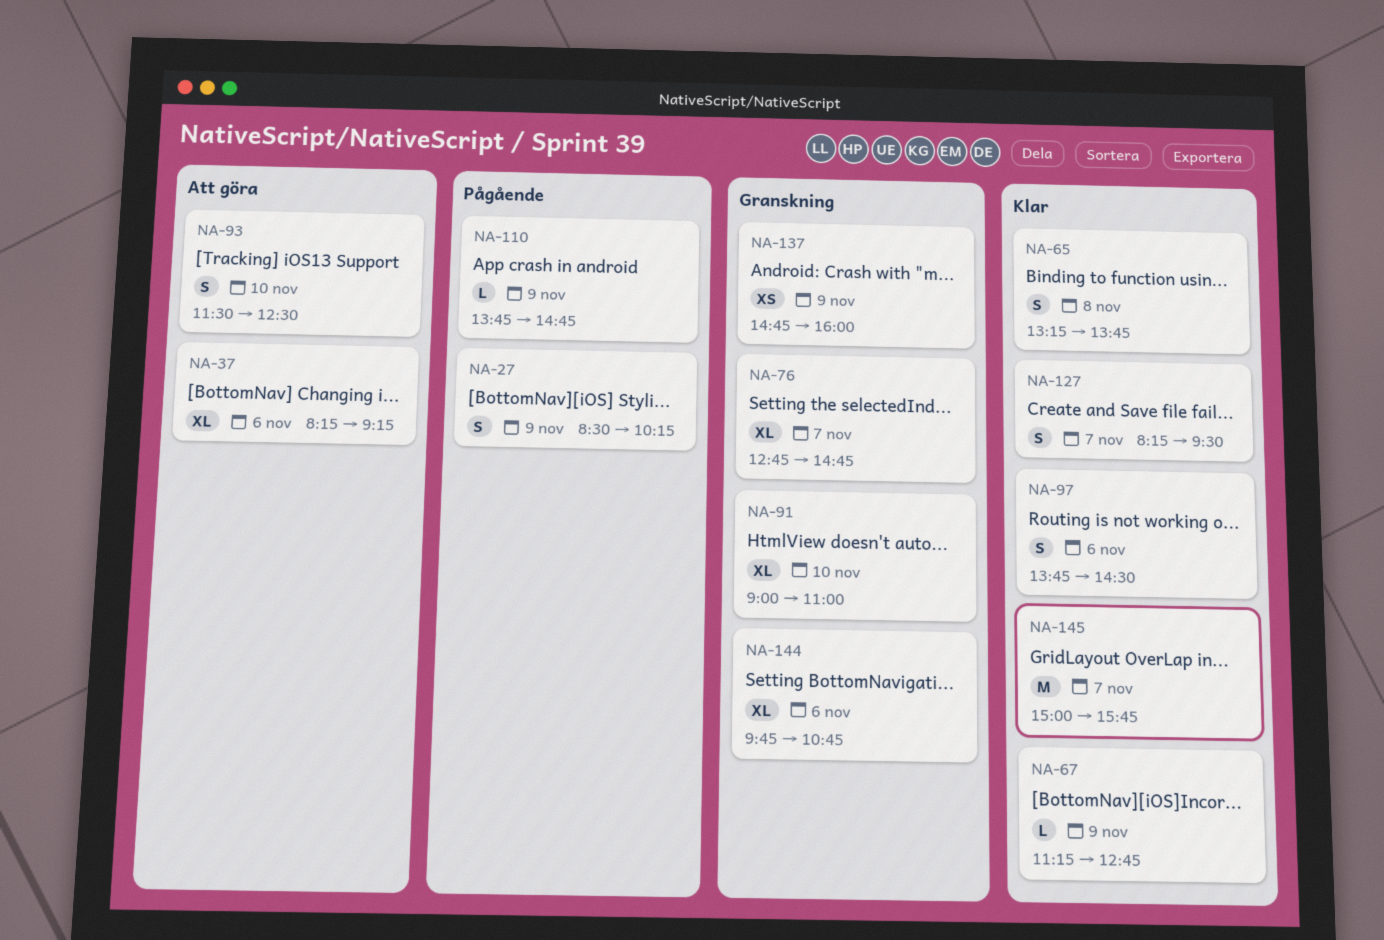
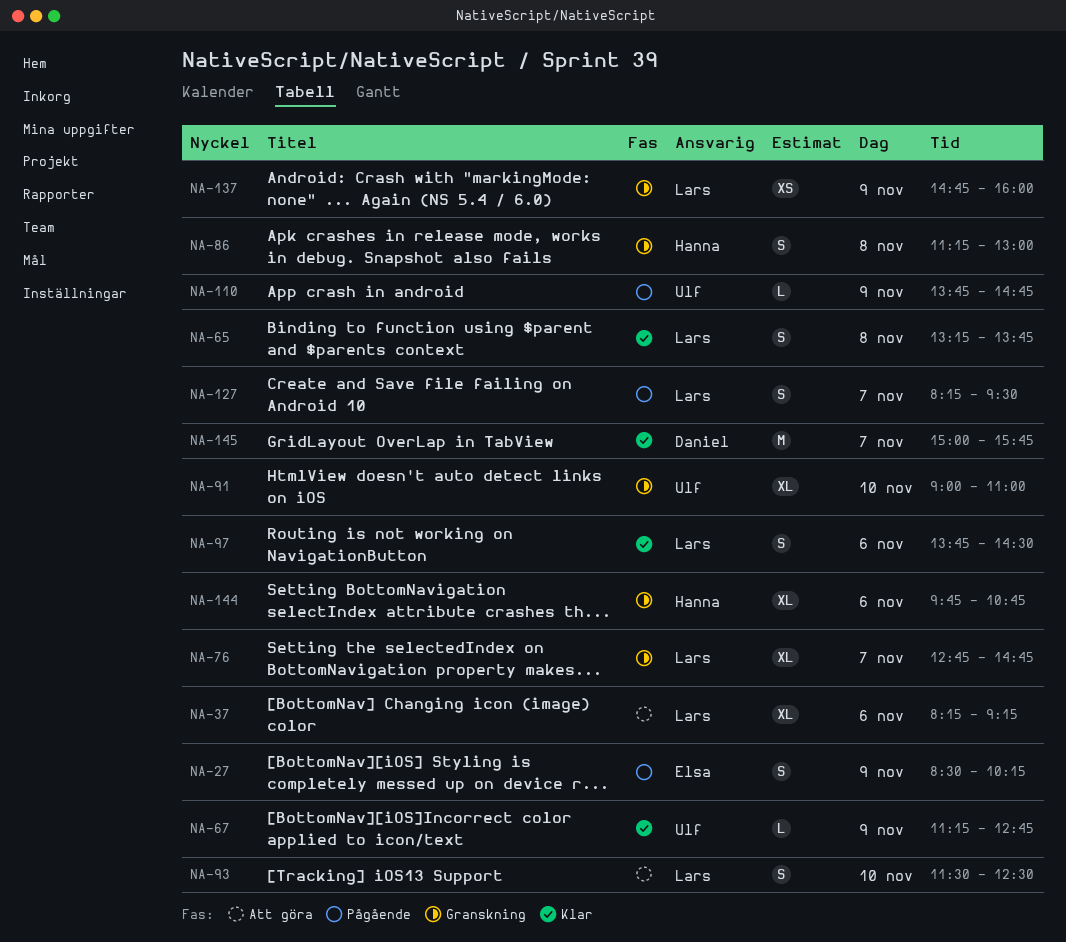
NA-86: none -> present
NA-127, status: Klar -> Pågående

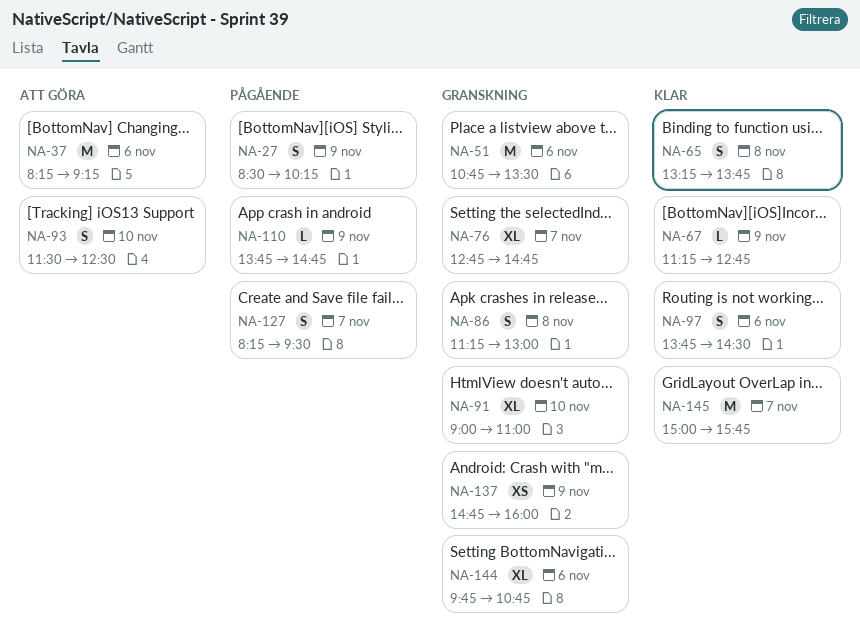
NA-37, estimate: XL -> M
NA-51: none -> present

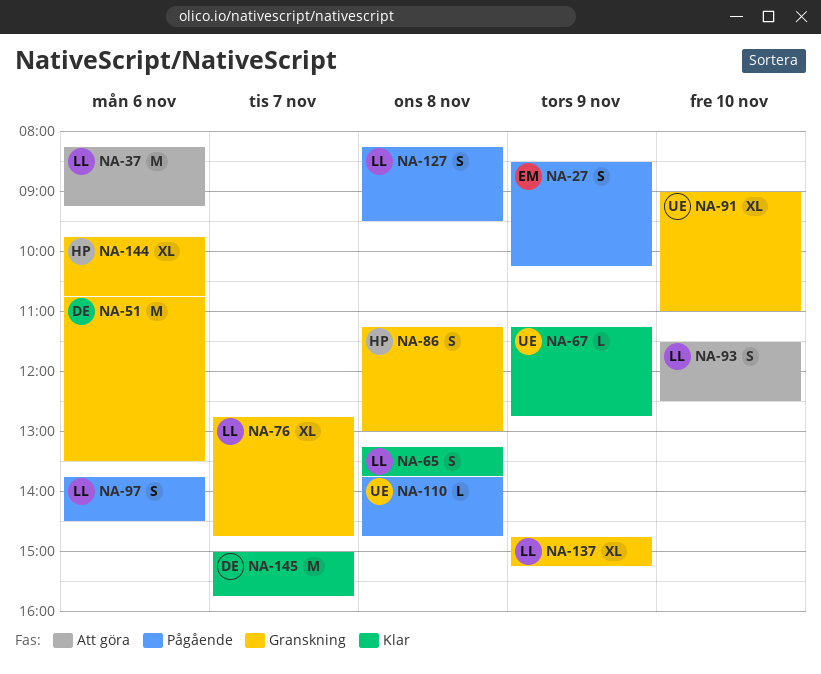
NA-97, status: Klar -> Pågående
NA-110, day: Nov 9 -> Nov 8
NA-127, day: Nov 7 -> Nov 8
NA-137, estimate: XS -> XL
NA-137, ends: 16:00 -> 15:15

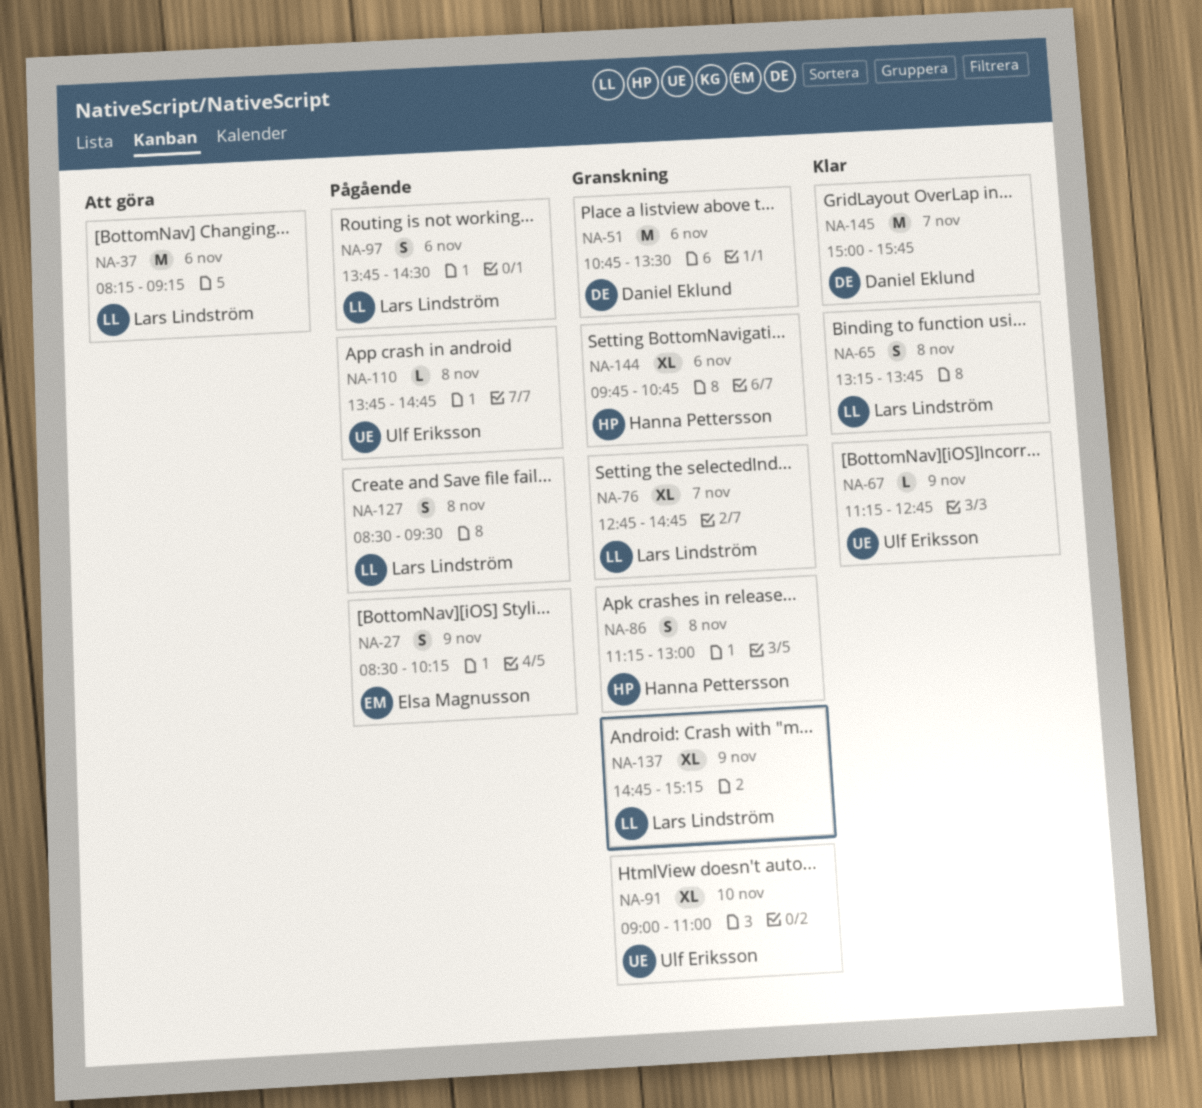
NA-93: present -> none
NA-127, begins: 08:15 -> 08:30

